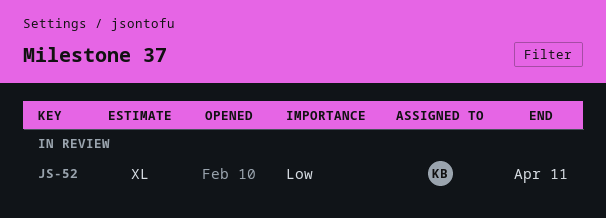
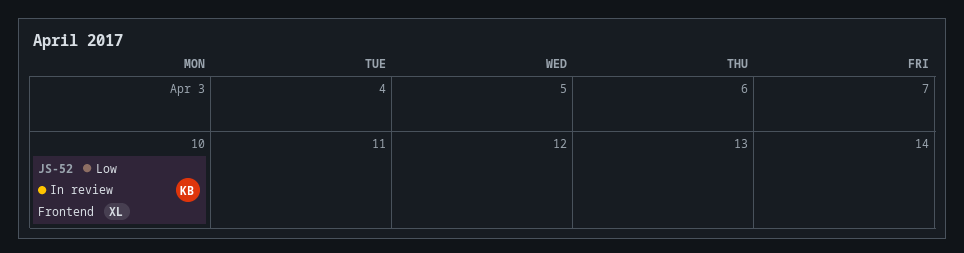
JS-52, due: Apr 11 -> Apr 10

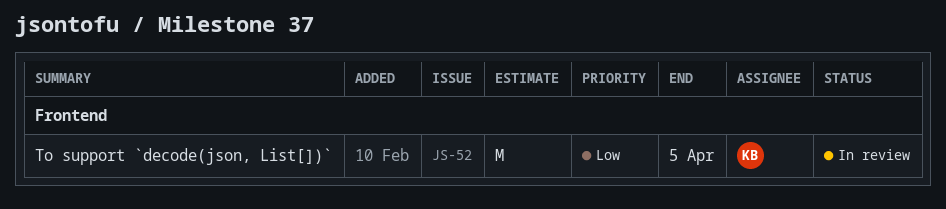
JS-52, estimate: XL -> M
JS-52, due: Apr 10 -> Apr 5

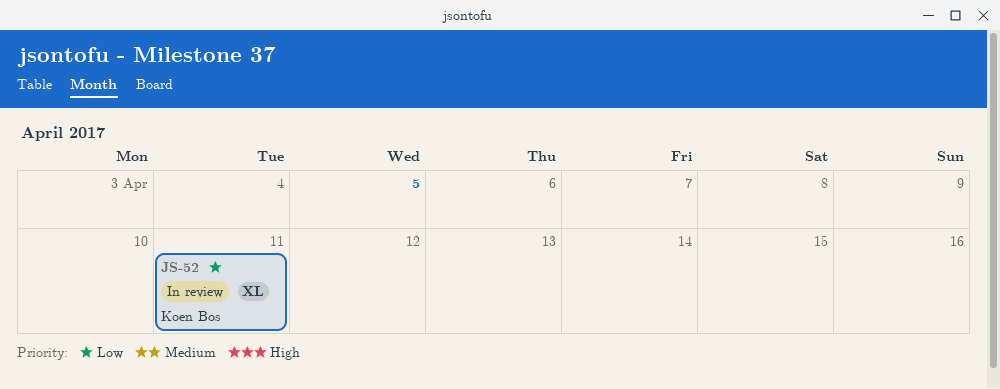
JS-52, estimate: M -> XL
JS-52, due: Apr 5 -> Apr 11

